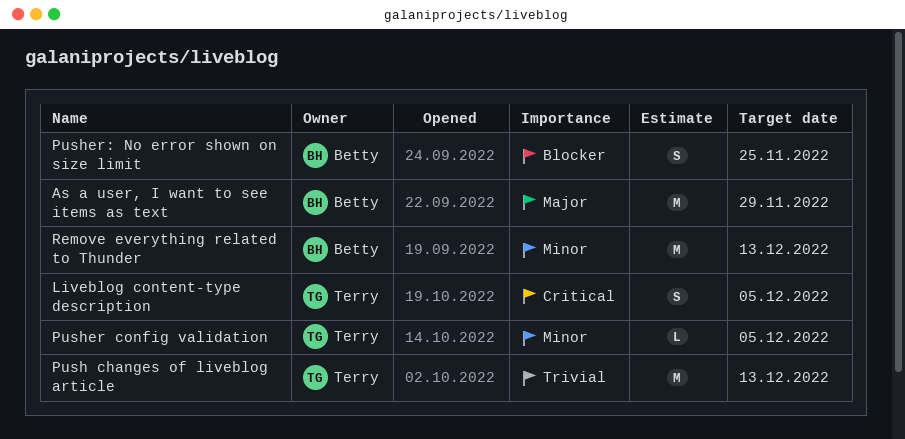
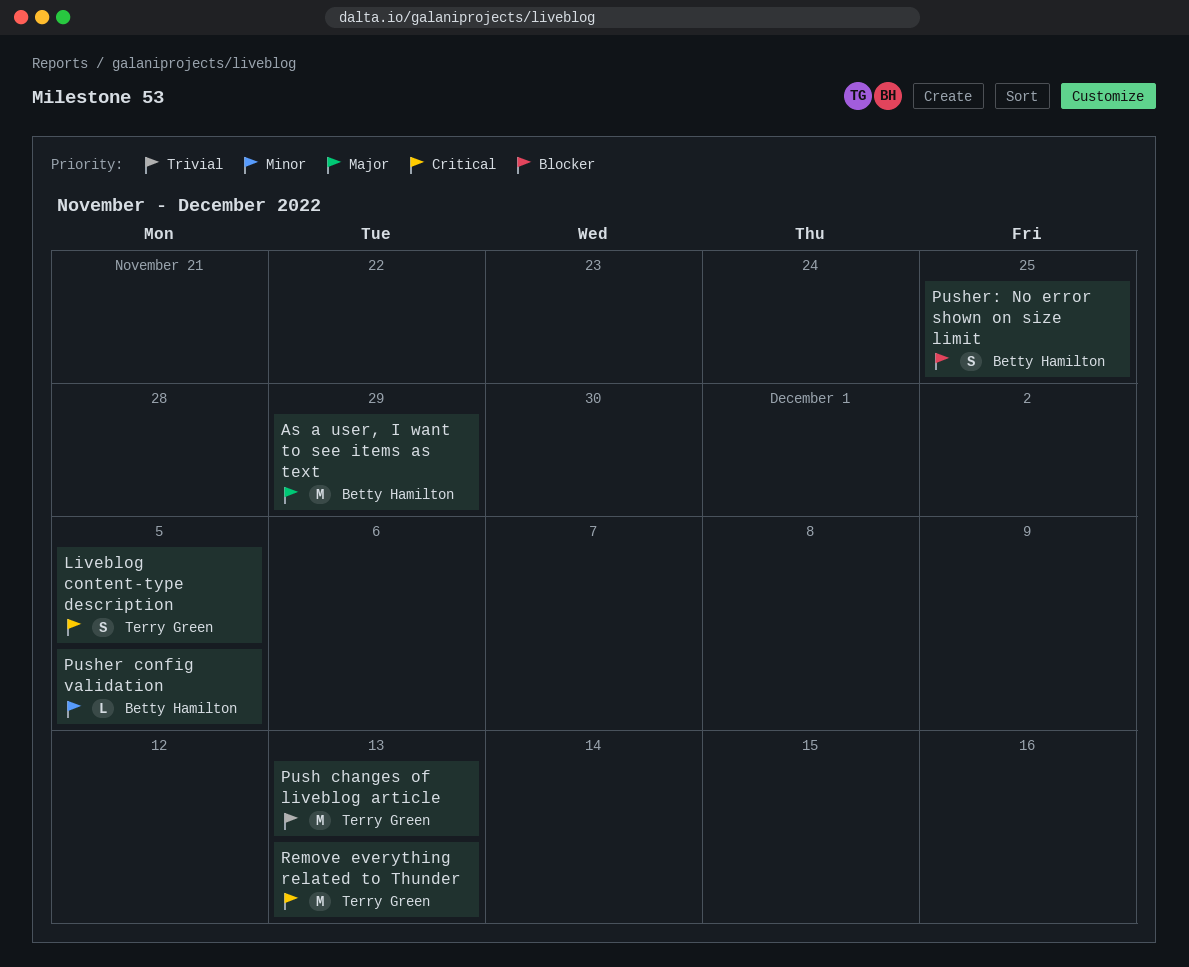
Pusher config validation, owner: Terry Green -> Betty Hamilton
Remove everything related to Thunder, owner: Betty Hamilton -> Terry Green
Remove everything related to Thunder, priority: Minor -> Critical

